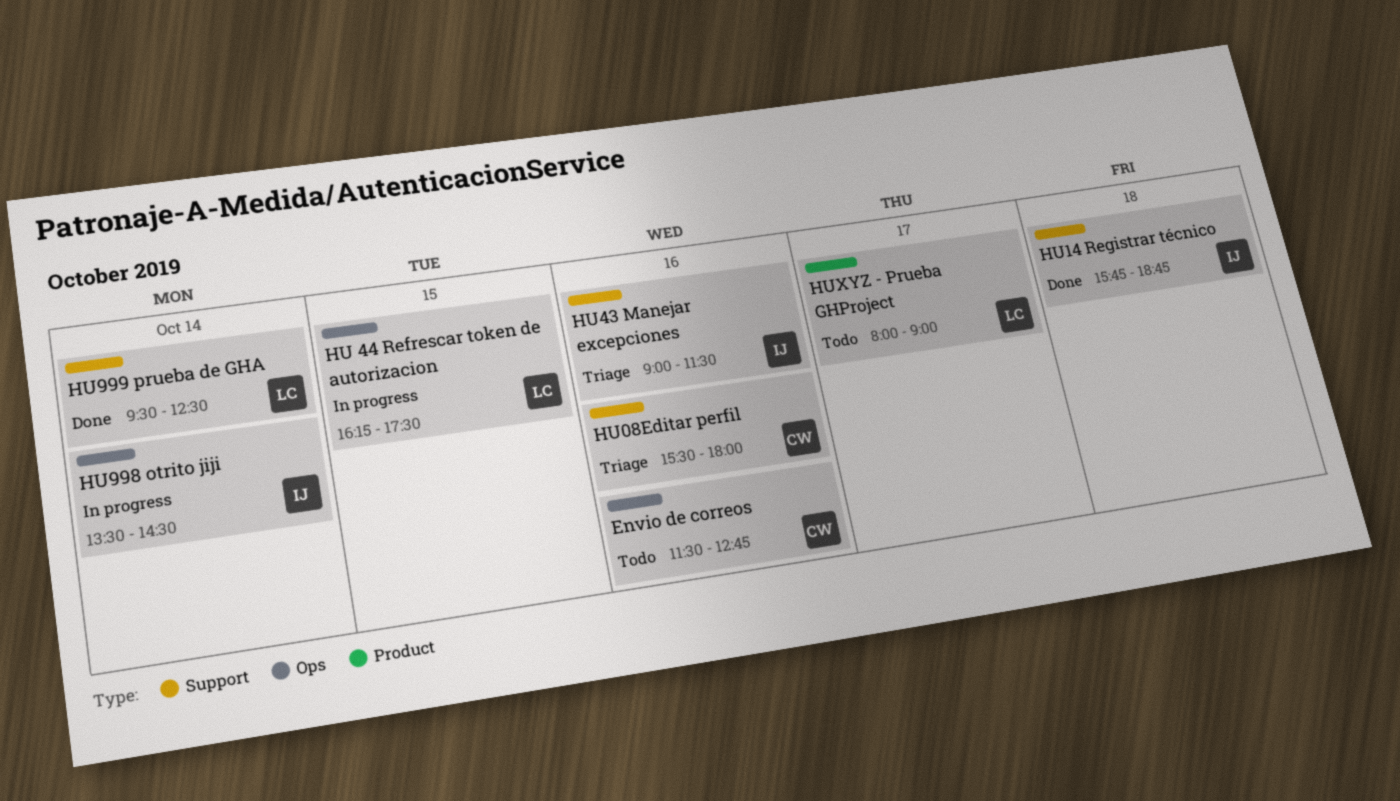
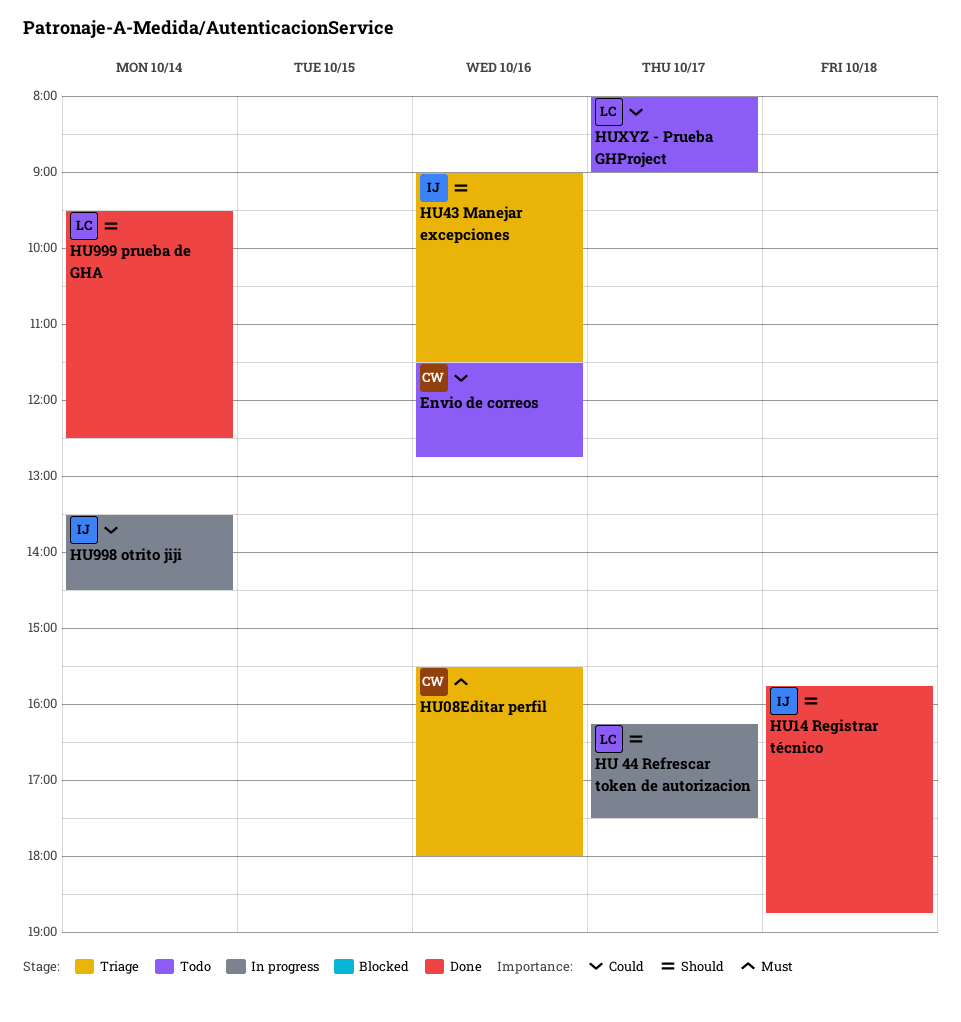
HU 44 Refrescar token de autorizacion, day: Oct 15 -> Oct 17

